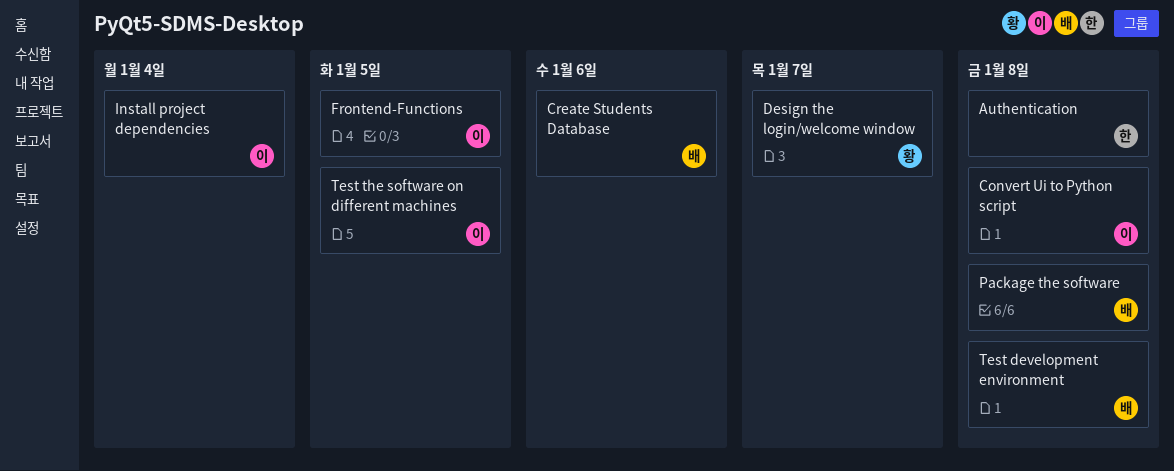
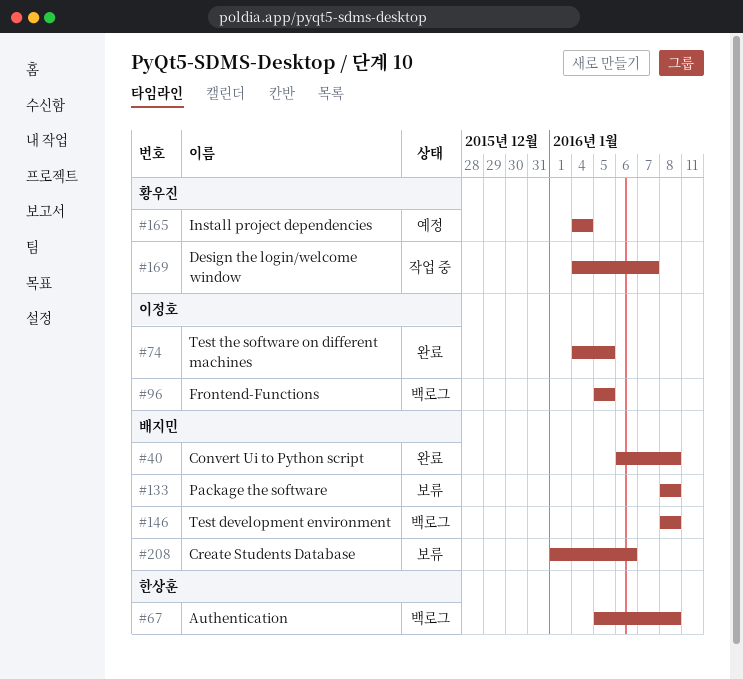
Convert Ui to Python script, owner: 이정호 -> 배지민
Install project dependencies, owner: 이정호 -> 황우진

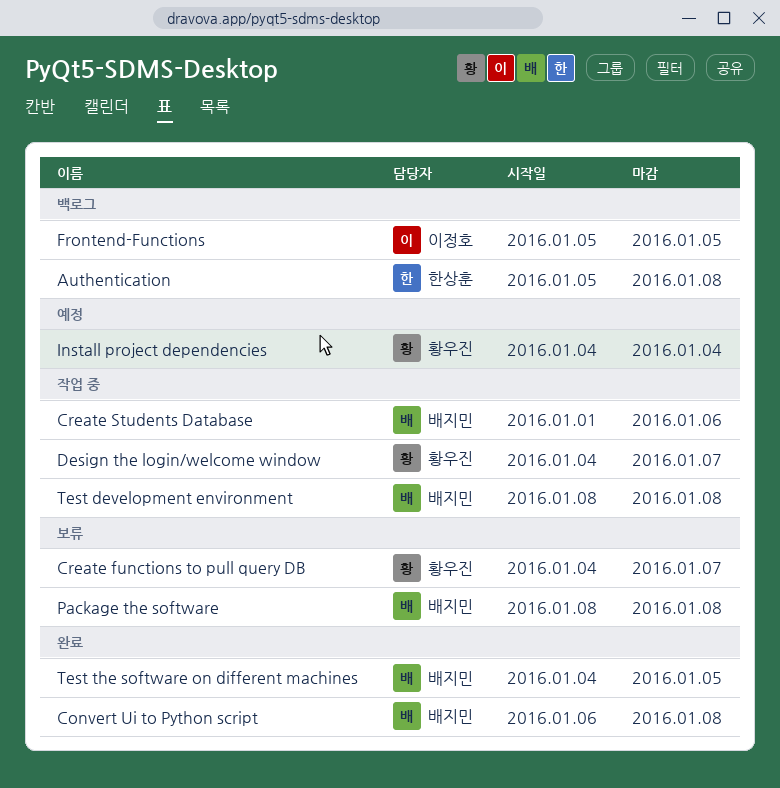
Create functions to pull query DB: none -> present
Create Students Database, status: 보류 -> 작업 중
Test development environment, status: 백로그 -> 작업 중
Test the software on different machines, owner: 이정호 -> 배지민

